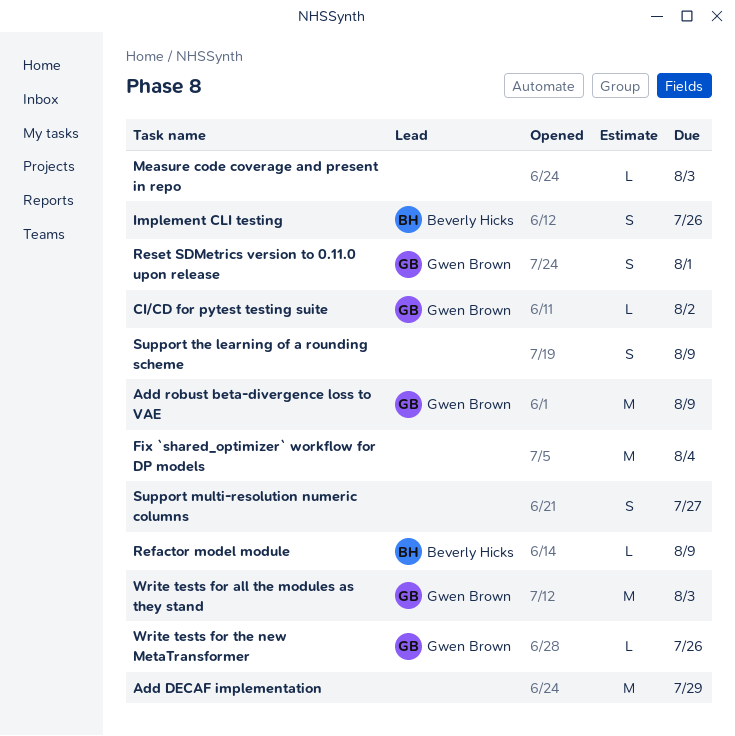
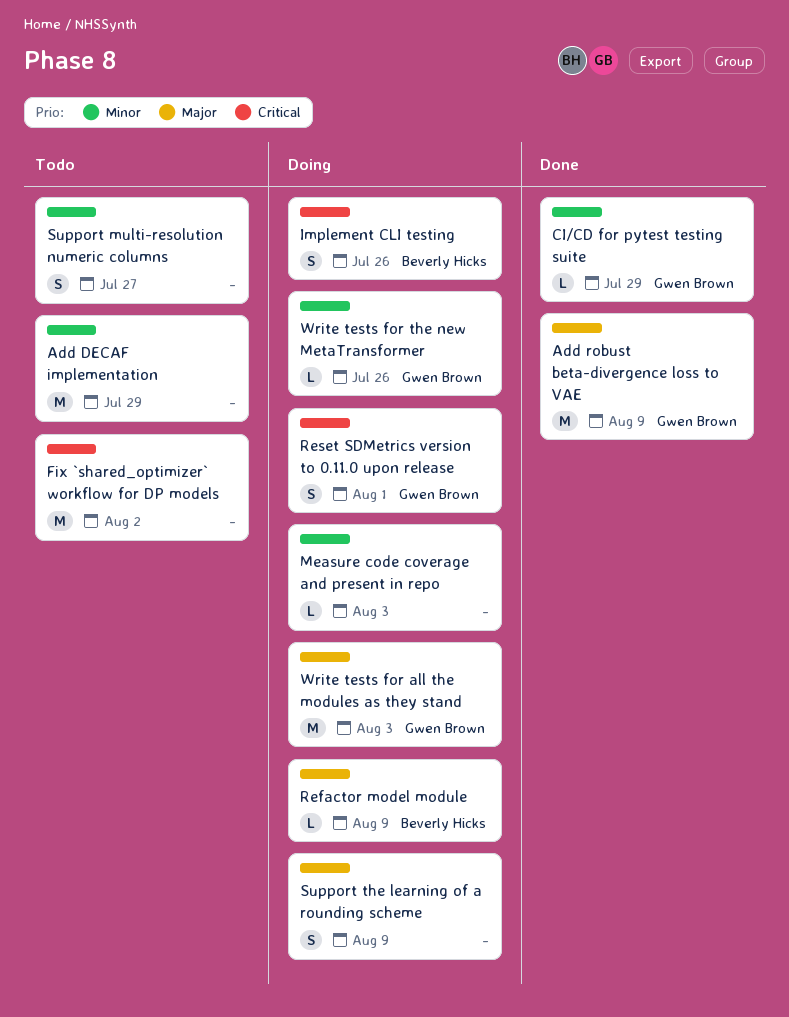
CI/CD for pytest testing suite, due: Aug 2 -> Jul 29
Fix `shared_optimizer` workflow for DP models, due: Aug 4 -> Aug 2

